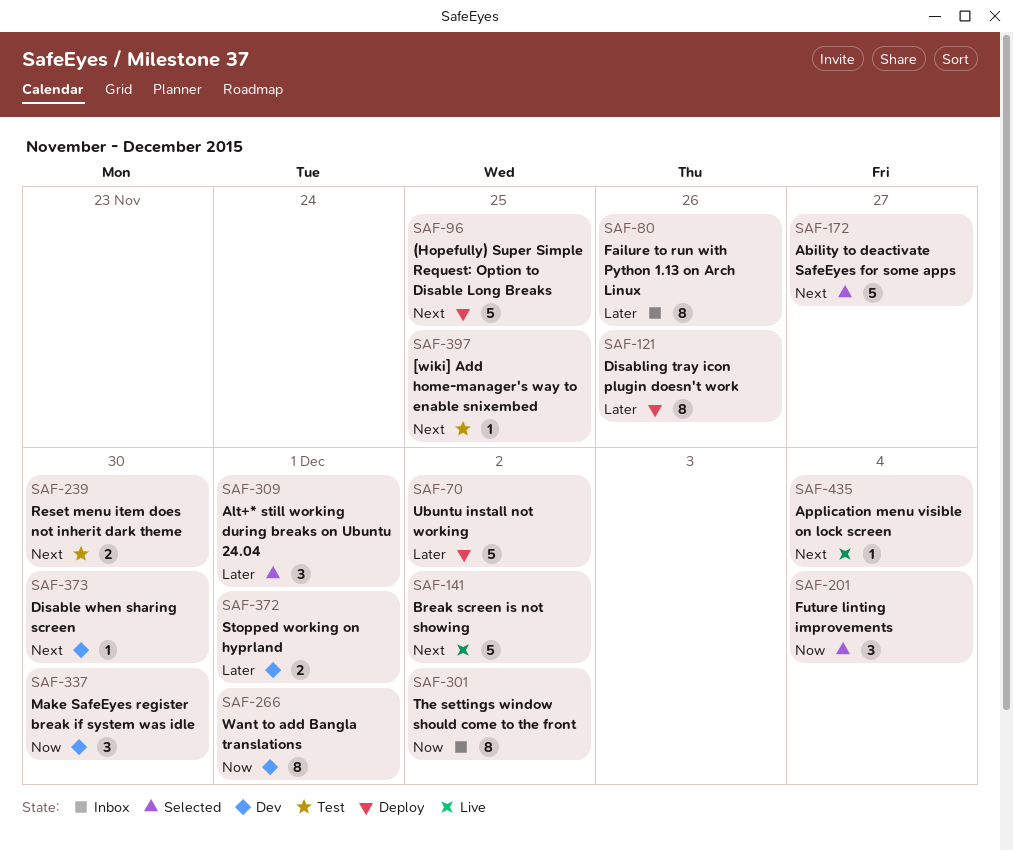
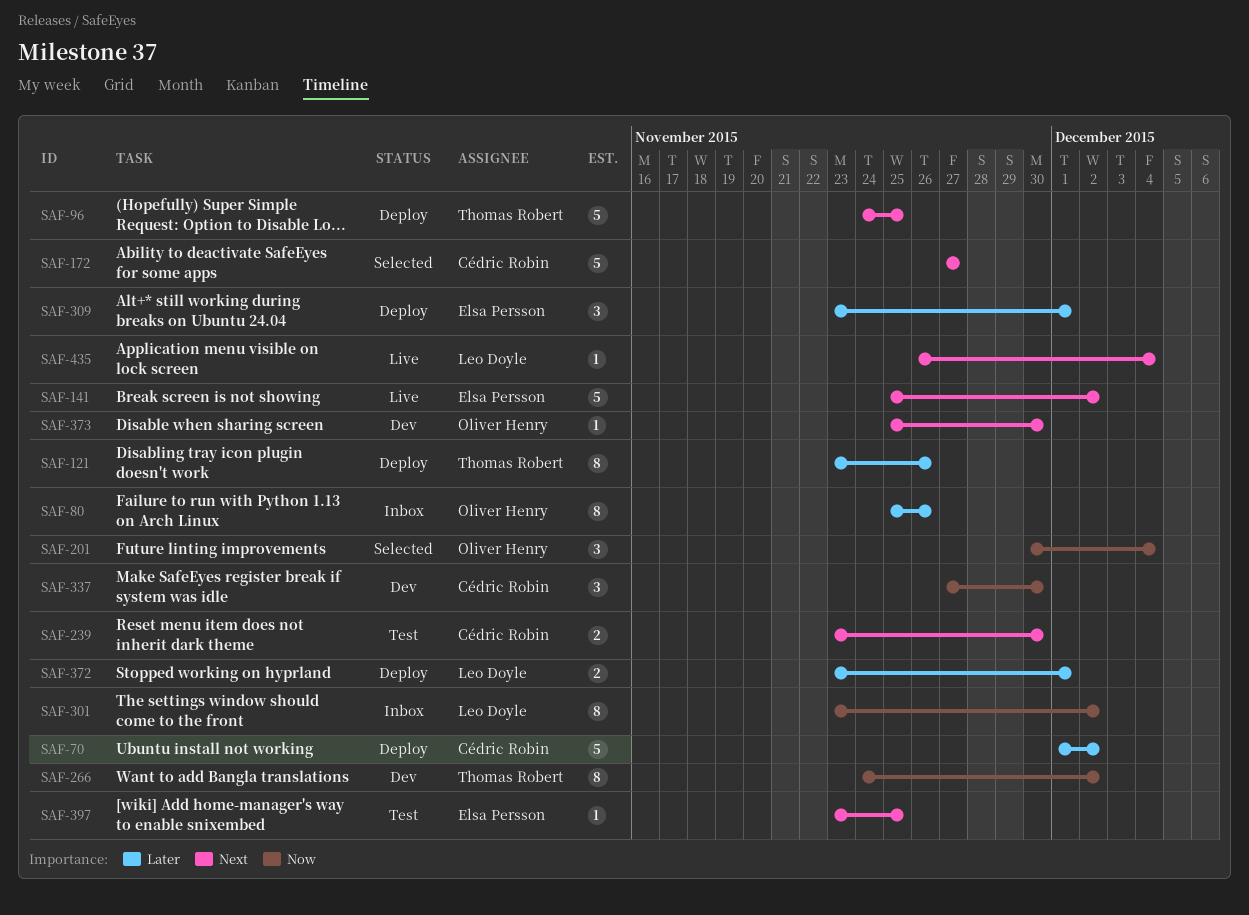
SAF-266, due: Dec 1 -> Dec 2
SAF-309, status: Selected -> Deploy
SAF-372, status: Dev -> Deploy

